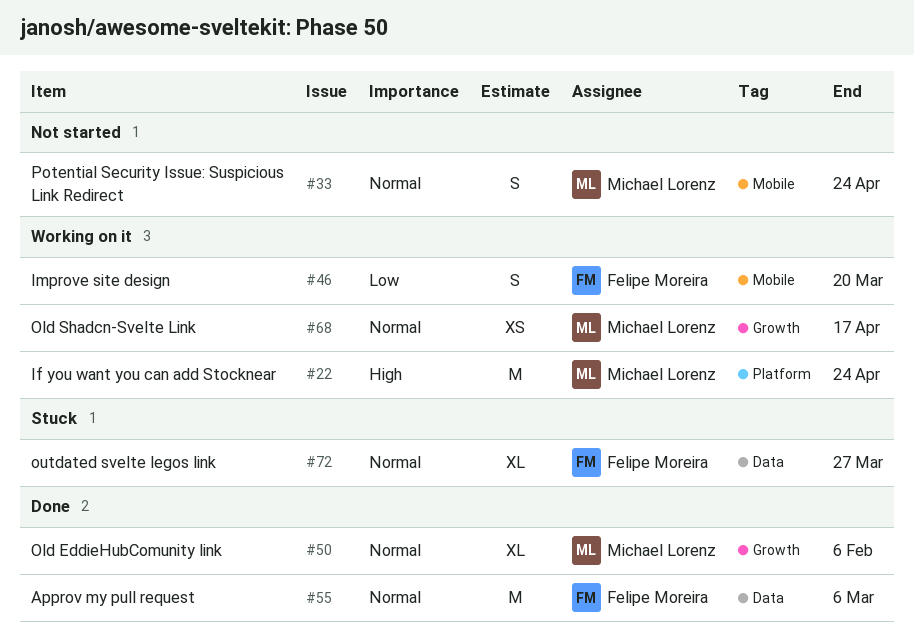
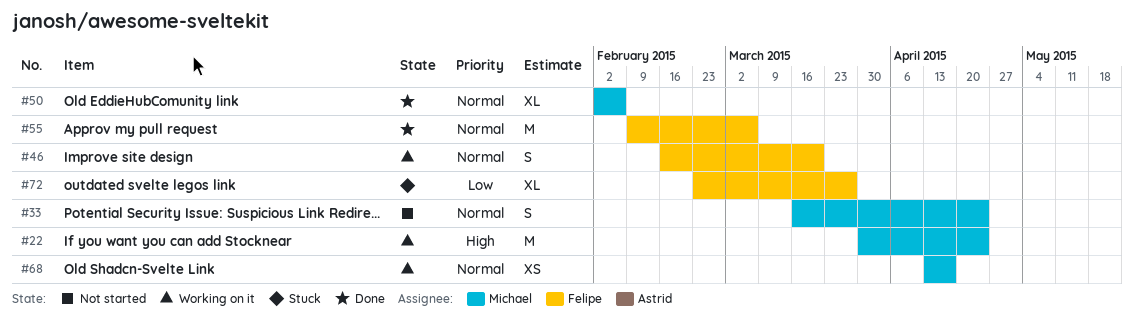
#46, priority: Low -> Normal
#72, priority: Normal -> Low

